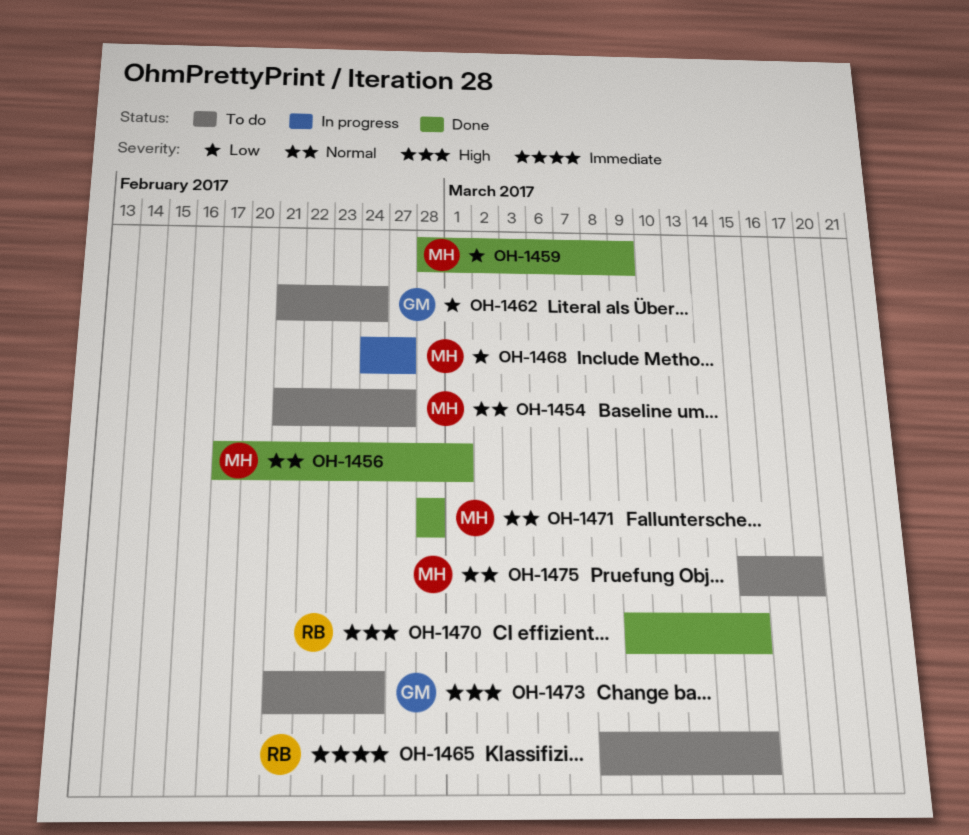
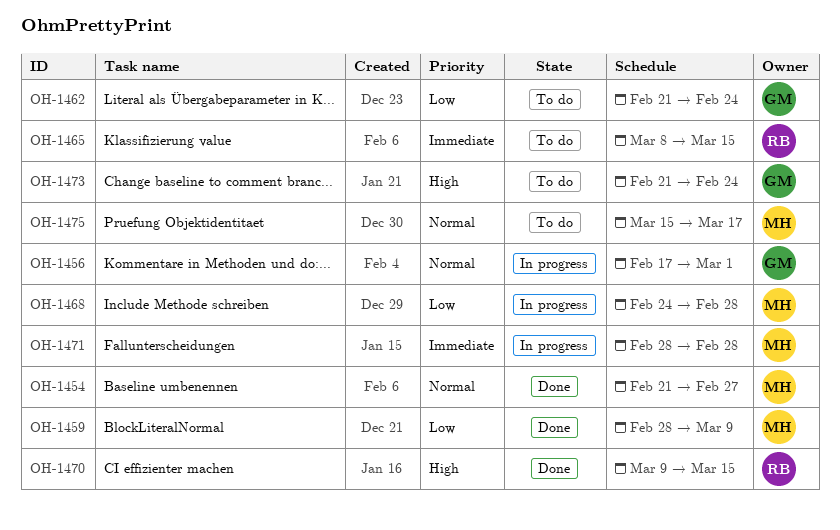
OH-1454, status: To do -> Done
OH-1456, status: Done -> In progress
OH-1456, owner: MH -> GM
OH-1468, due: Feb 27 -> Feb 28
OH-1471, status: Done -> In progress
OH-1471, priority: Normal -> Immediate

